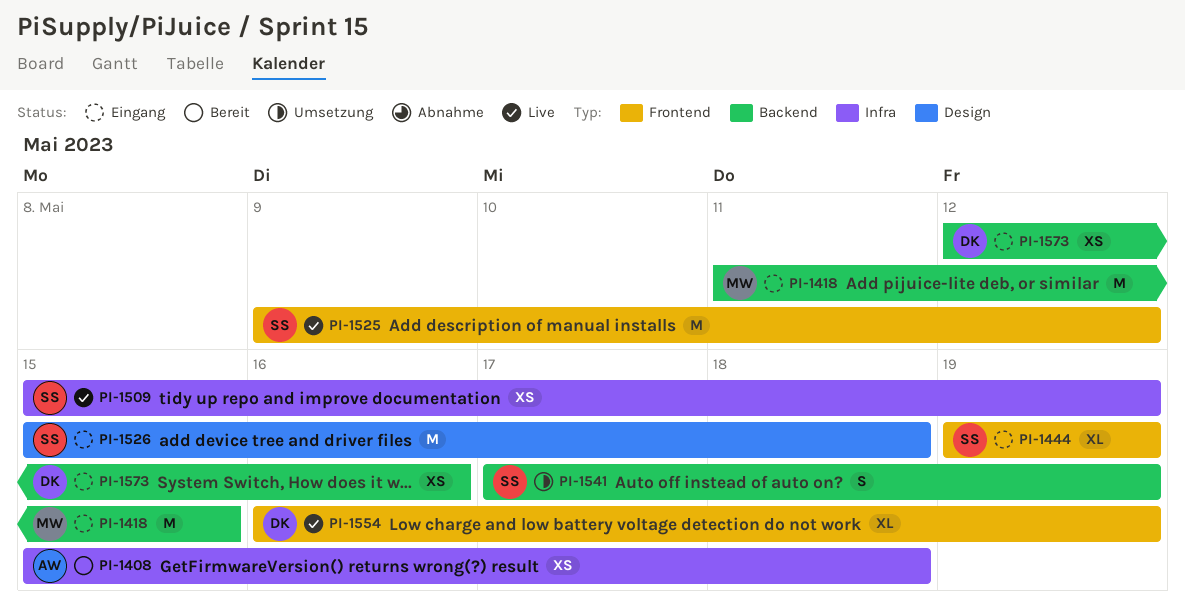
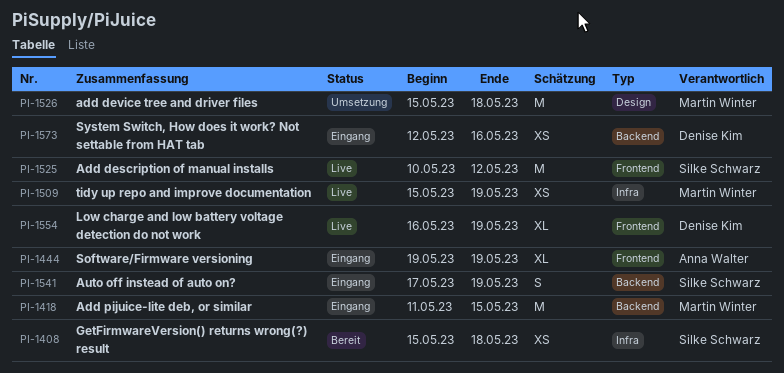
PI-1408, owner: Anna Walter -> Silke Schwarz
PI-1444, owner: Silke Schwarz -> Anna Walter
PI-1509, owner: Silke Schwarz -> Martin Winter
PI-1525, start: May 9 -> May 10
PI-1526, status: Eingang -> Umsetzung
PI-1526, owner: Silke Schwarz -> Martin Winter
PI-1541, status: Umsetzung -> Eingang

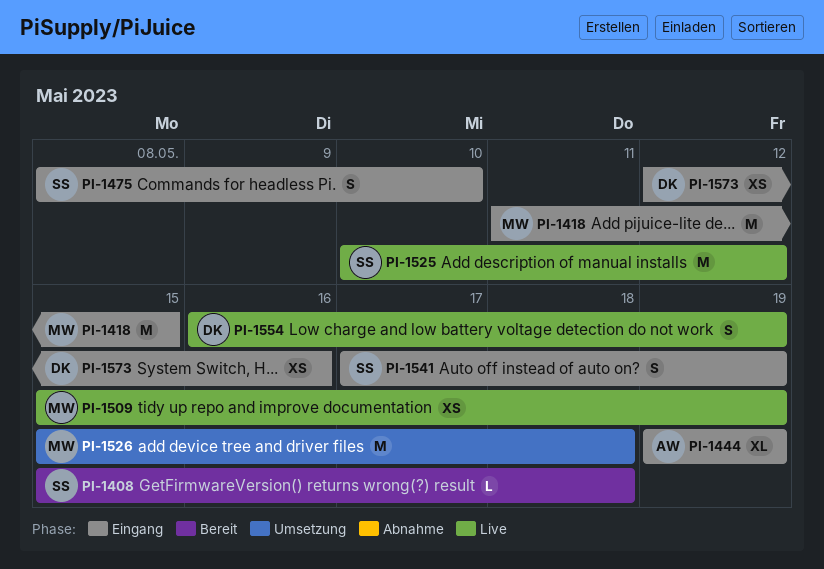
PI-1408, estimate: XS -> L
PI-1475: none -> present
PI-1554, estimate: XL -> S

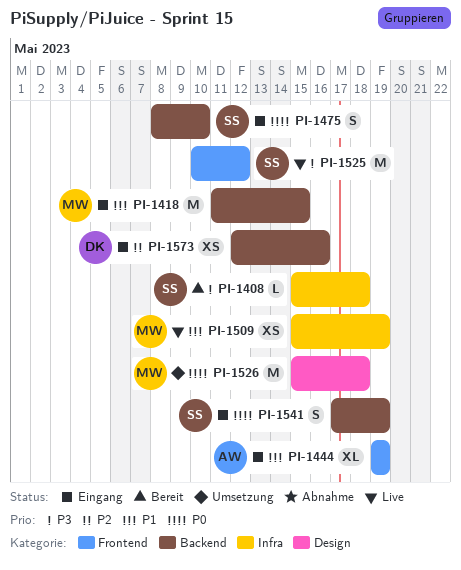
PI-1554: present -> none

